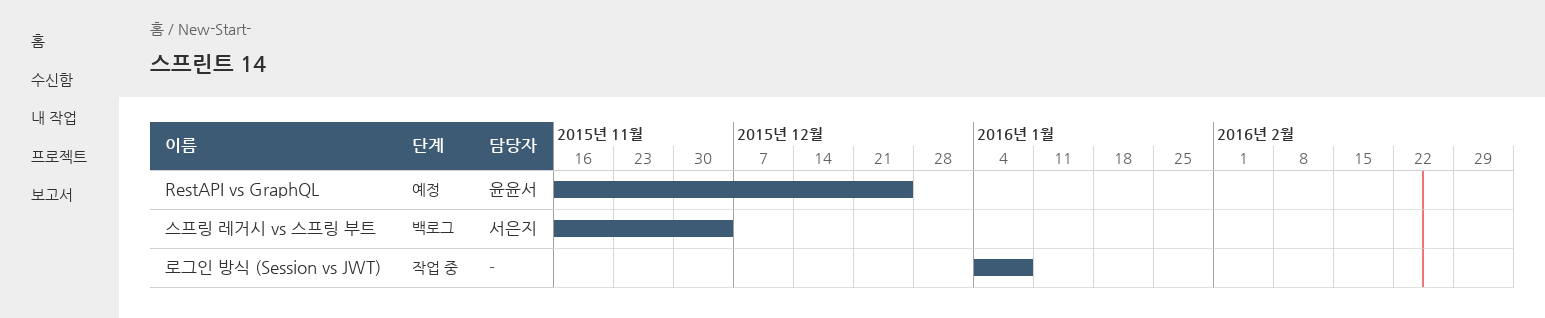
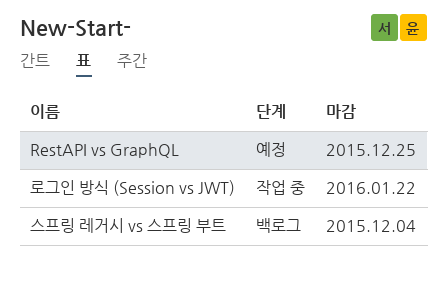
로그인 방식 (Session vs JWT), due: Jan 8 -> Jan 22

